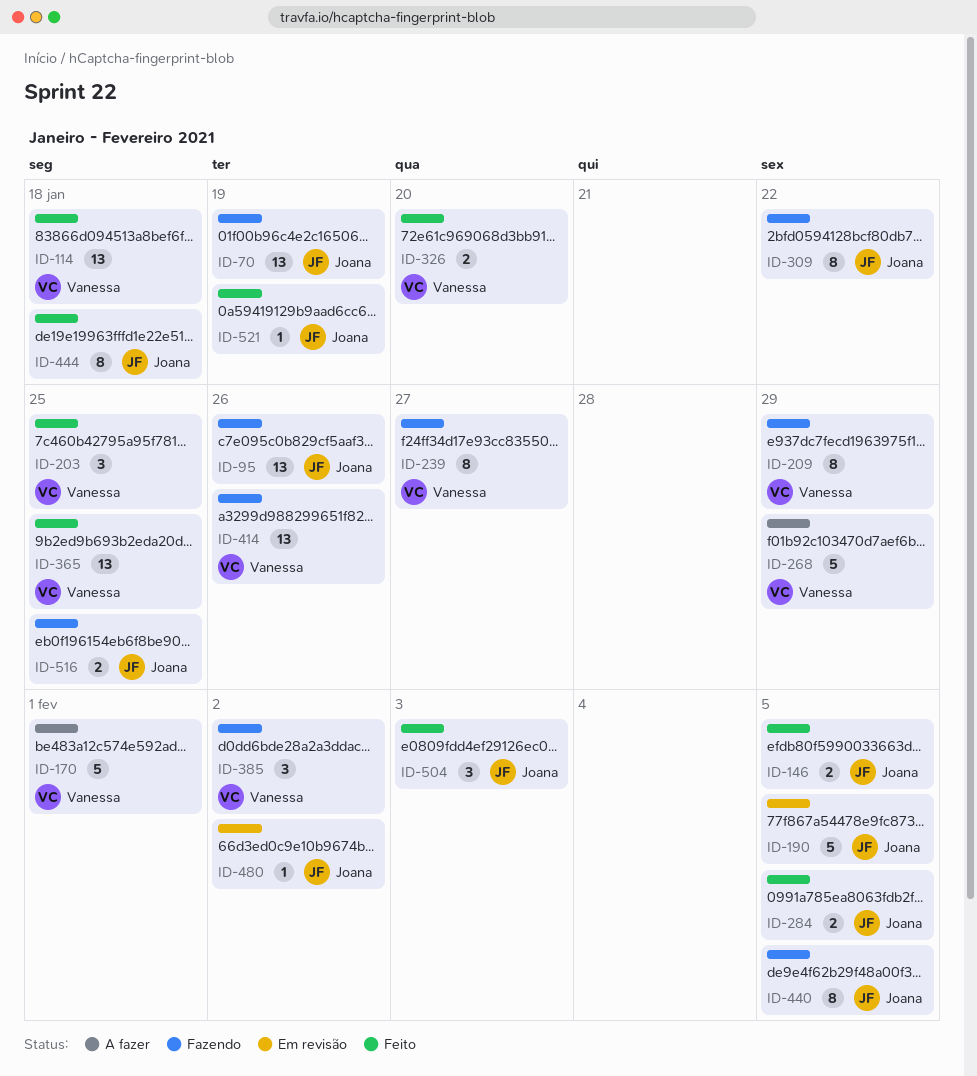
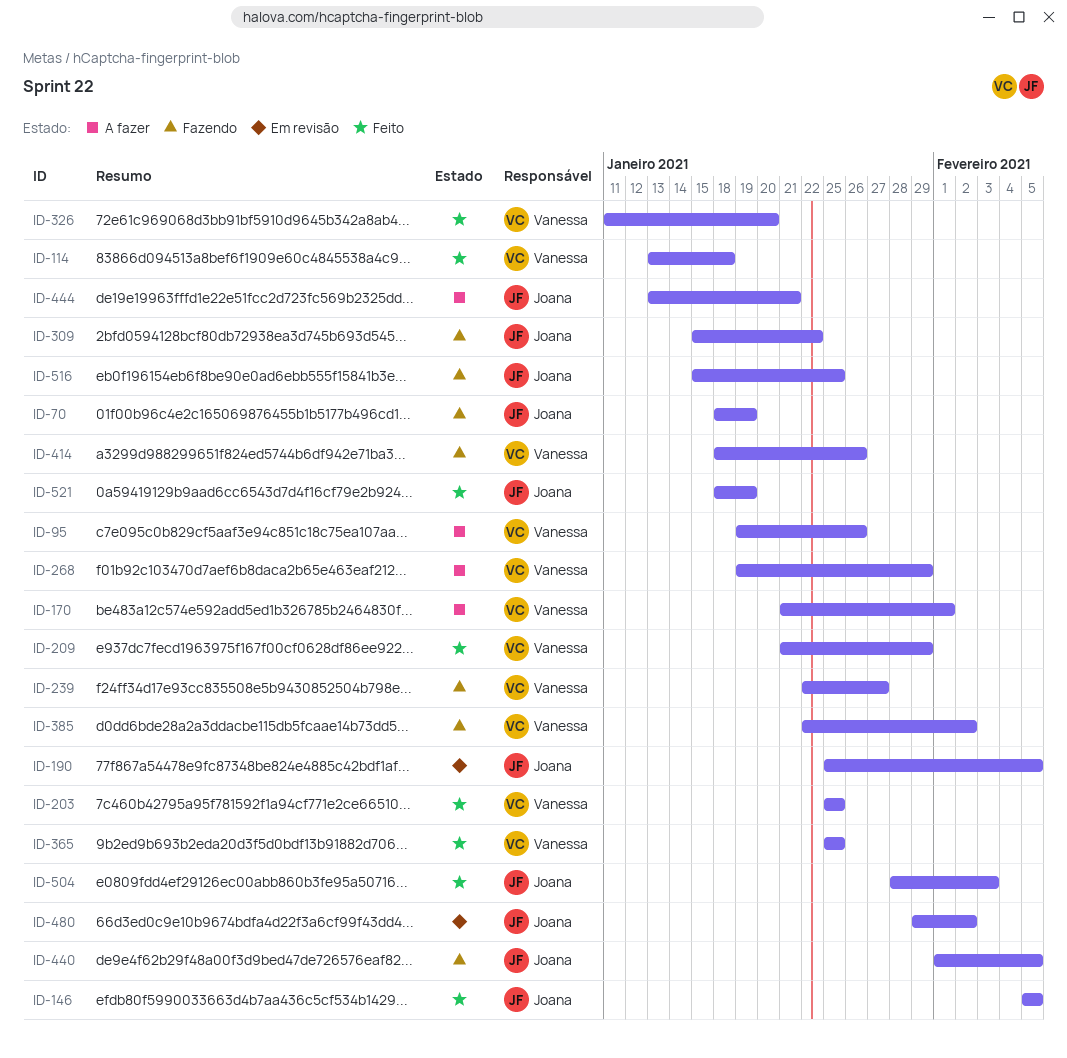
ID-95, status: Fazendo -> A fazer
ID-95, owner: Joana -> Vanessa
ID-209, status: Fazendo -> Feito
ID-284: present -> none
ID-444, status: Feito -> A fazer
ID-444, due: Jan 18 -> Jan 21

